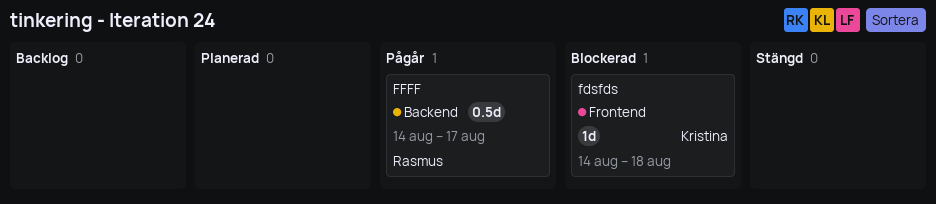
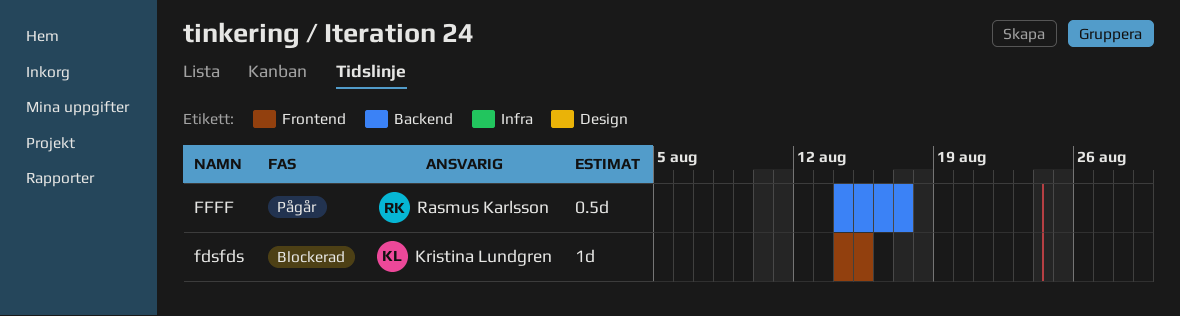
fdsfds, due: Aug 18 -> Aug 15

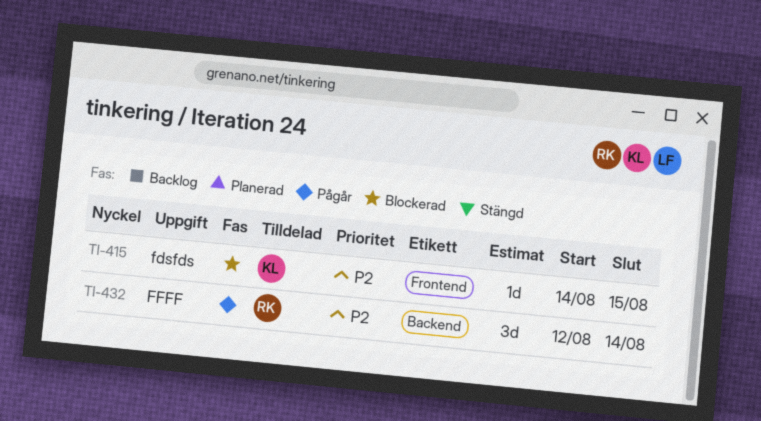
FFFF, estimate: 0.5d -> 3d
FFFF, start: Aug 14 -> Aug 12
FFFF, due: Aug 17 -> Aug 14

